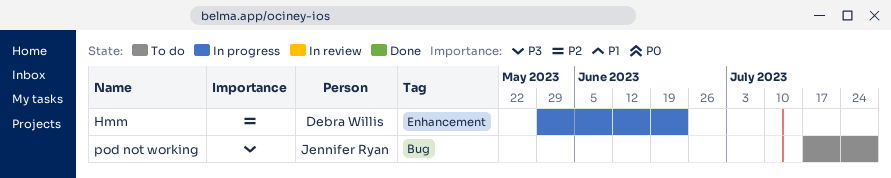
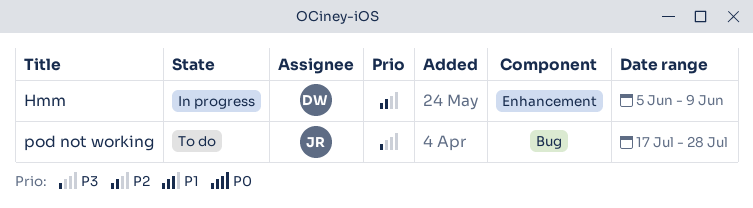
Hmm, start: May 29 -> Jun 5
Hmm, due: Jun 23 -> Jun 9

